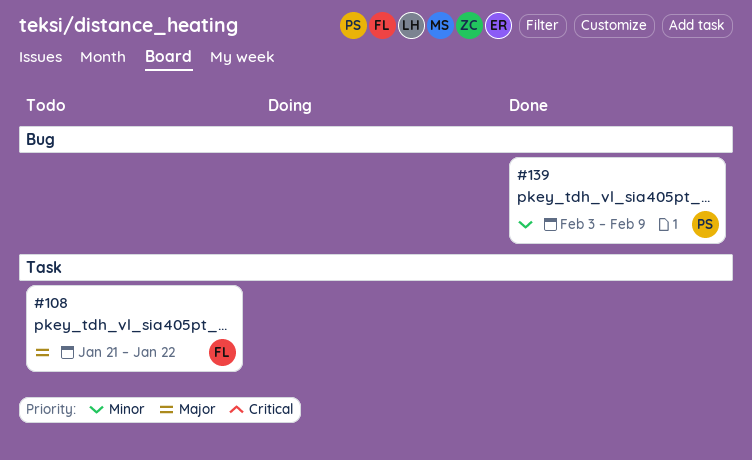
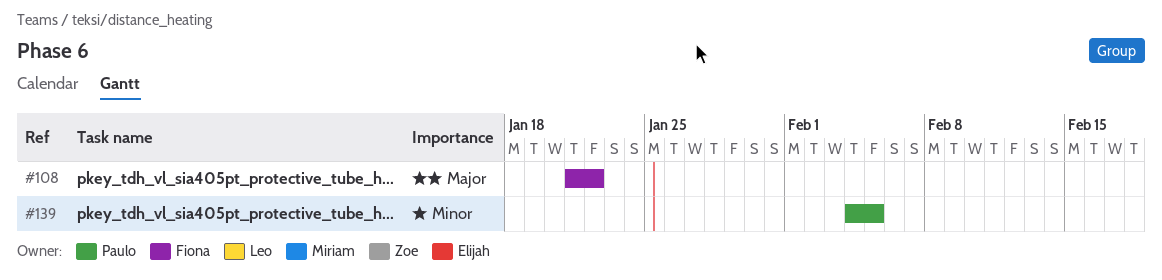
#139, start: Feb 3 -> Feb 4
#139, due: Feb 9 -> Feb 5

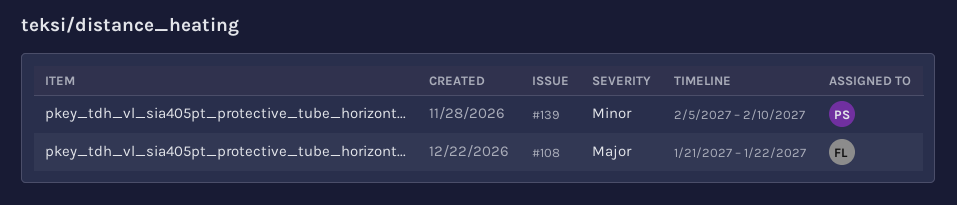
#139, start: Feb 4 -> Feb 5
#139, due: Feb 5 -> Feb 10

